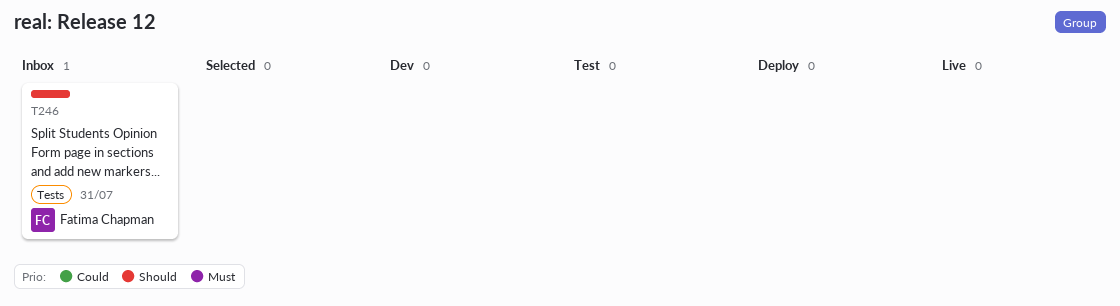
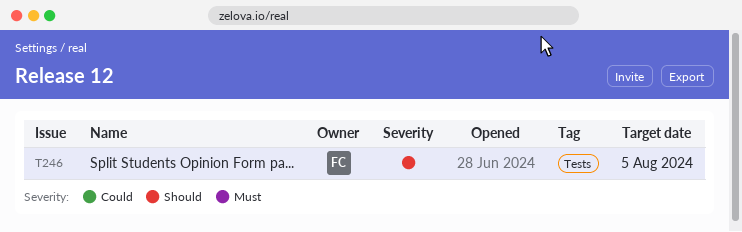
T246, due: Jul 31 -> Aug 5

